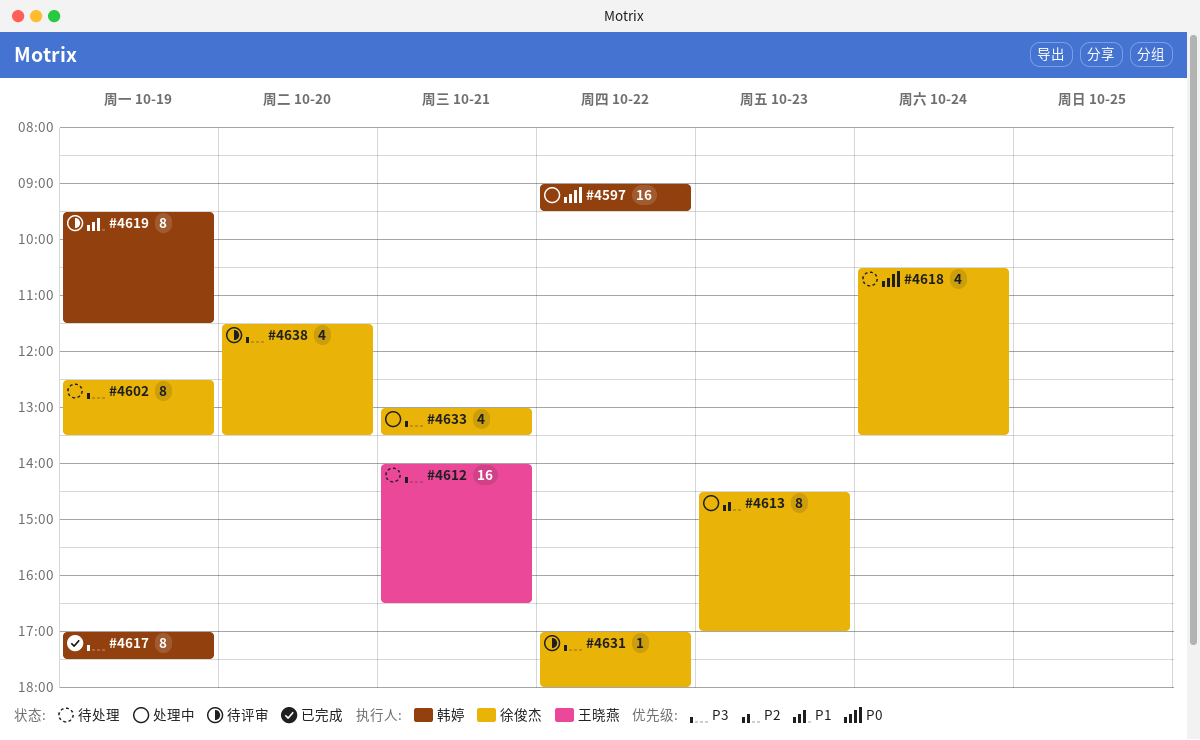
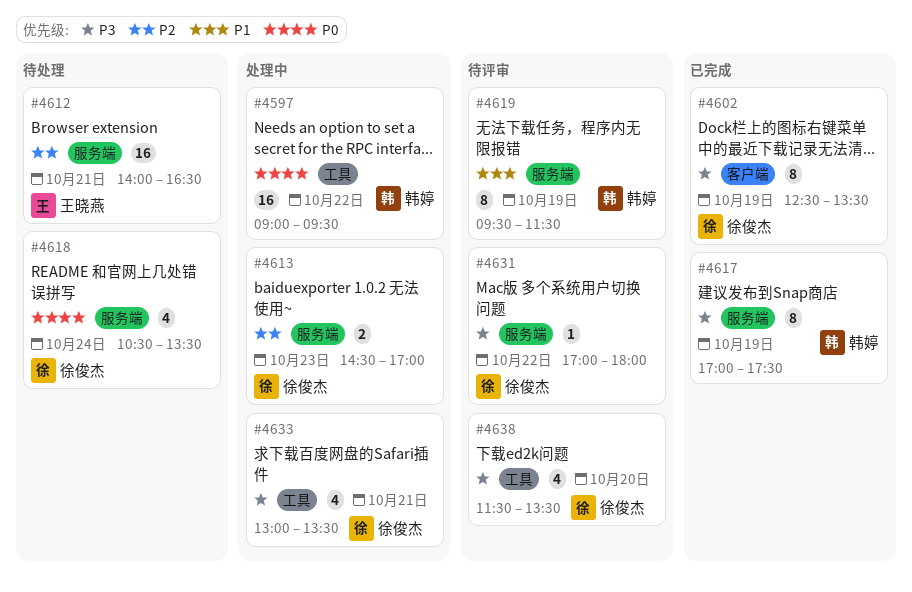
#4602, status: 待处理 -> 已完成
#4612, priority: P3 -> P2
#4613, estimate: 8 -> 2

